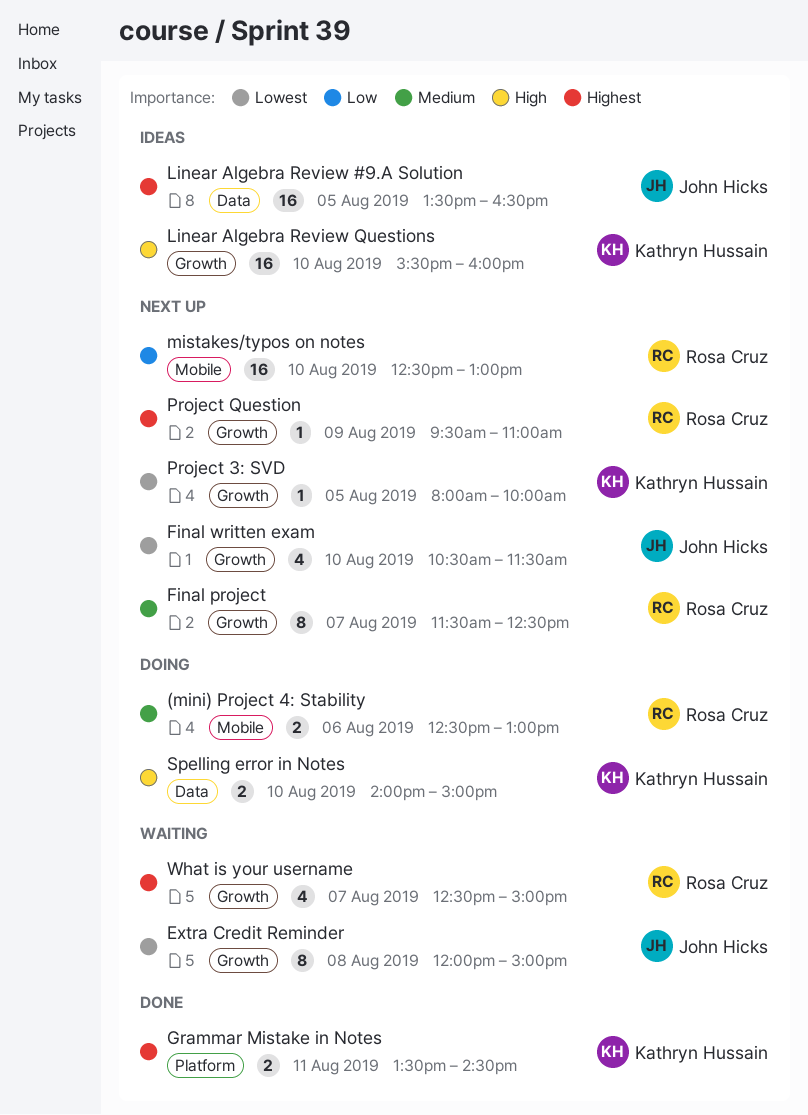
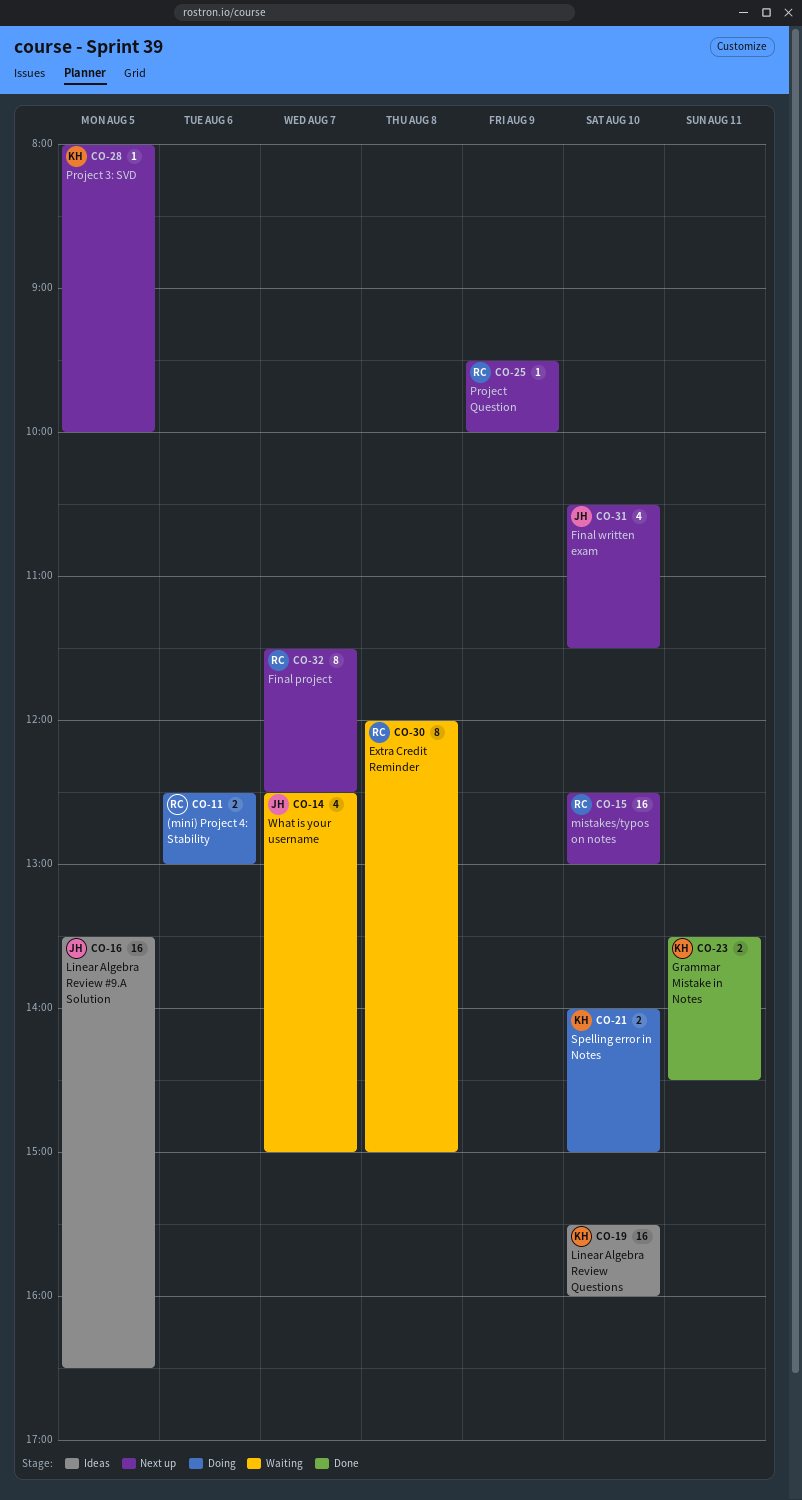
Extra Credit Reminder, owner: John Hicks -> Rosa Cruz
Project Question, ends: 11:00 -> 10:00
What is your username, owner: Rosa Cruz -> John Hicks

